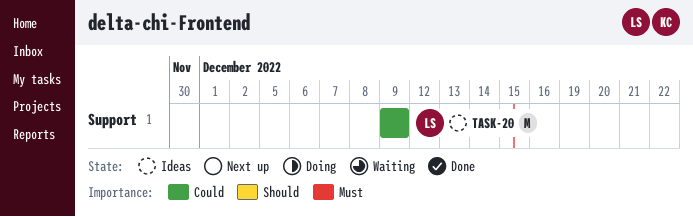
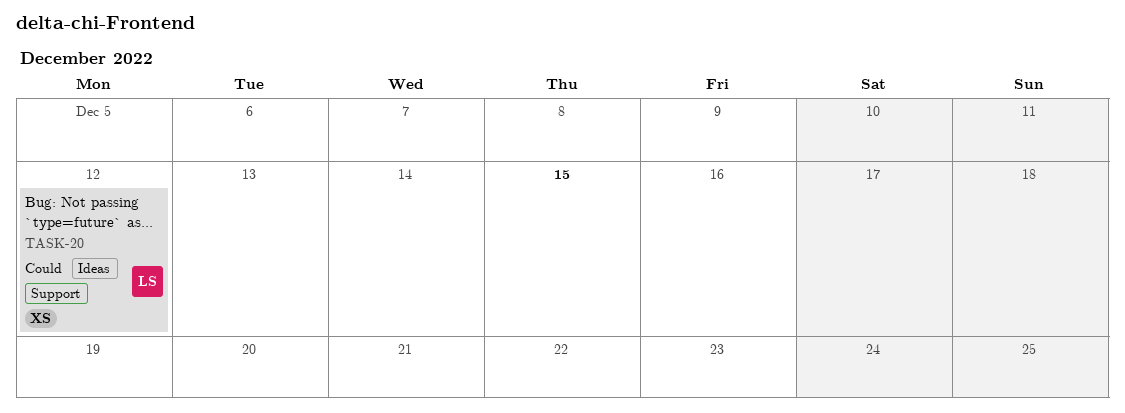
TASK-20, estimate: M -> XS
TASK-20, due: Dec 9 -> Dec 12

